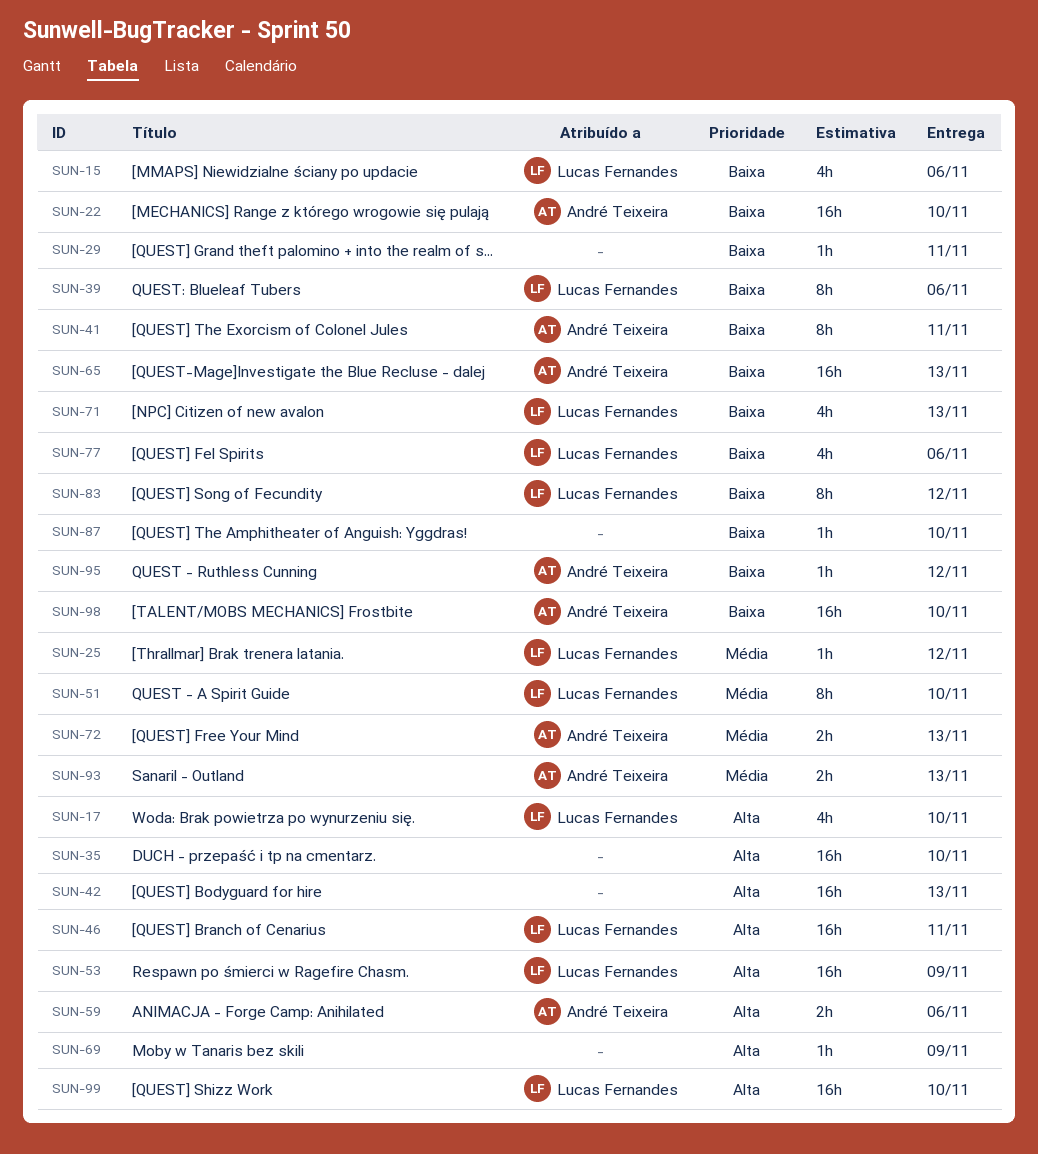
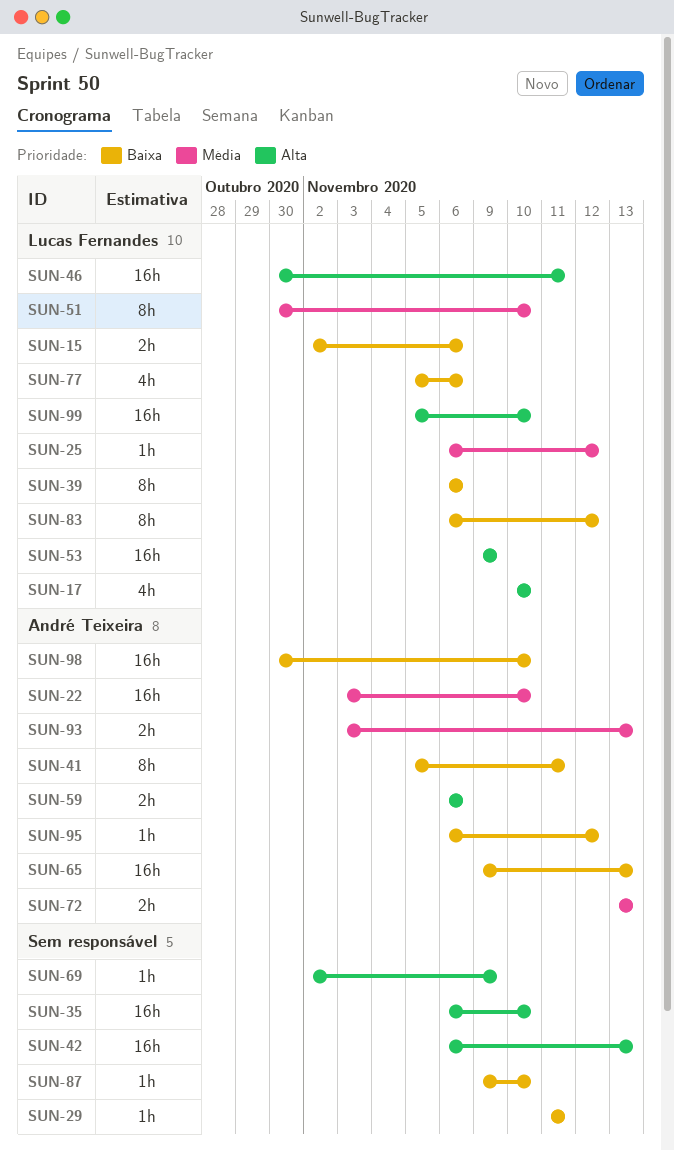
SUN-15, estimate: 4h -> 2h
SUN-22, priority: Baixa -> Média
SUN-71: present -> none

